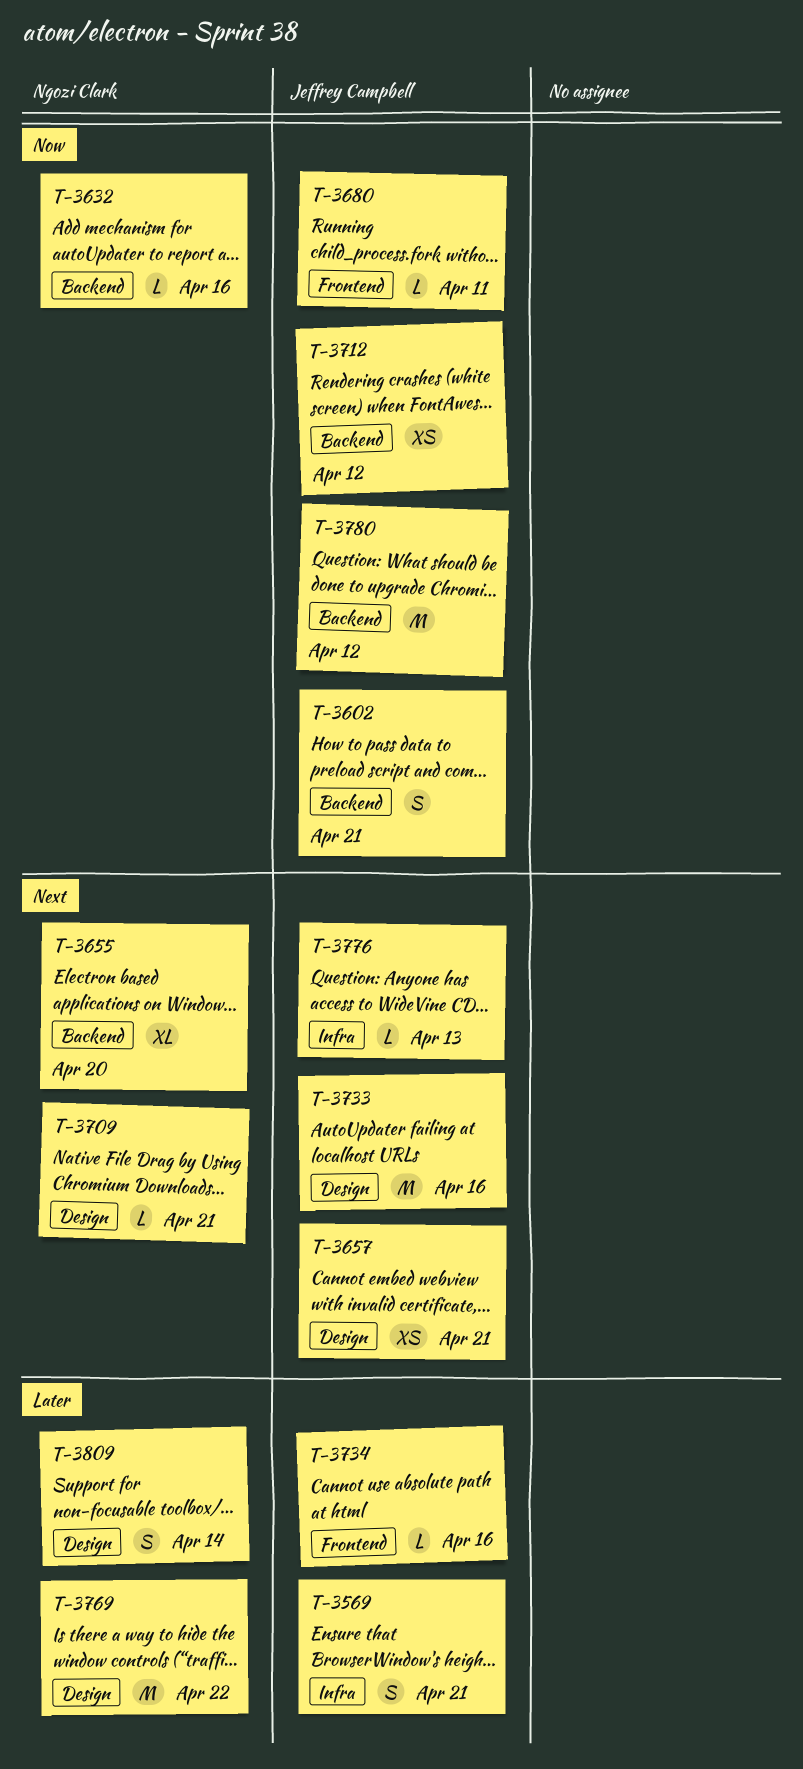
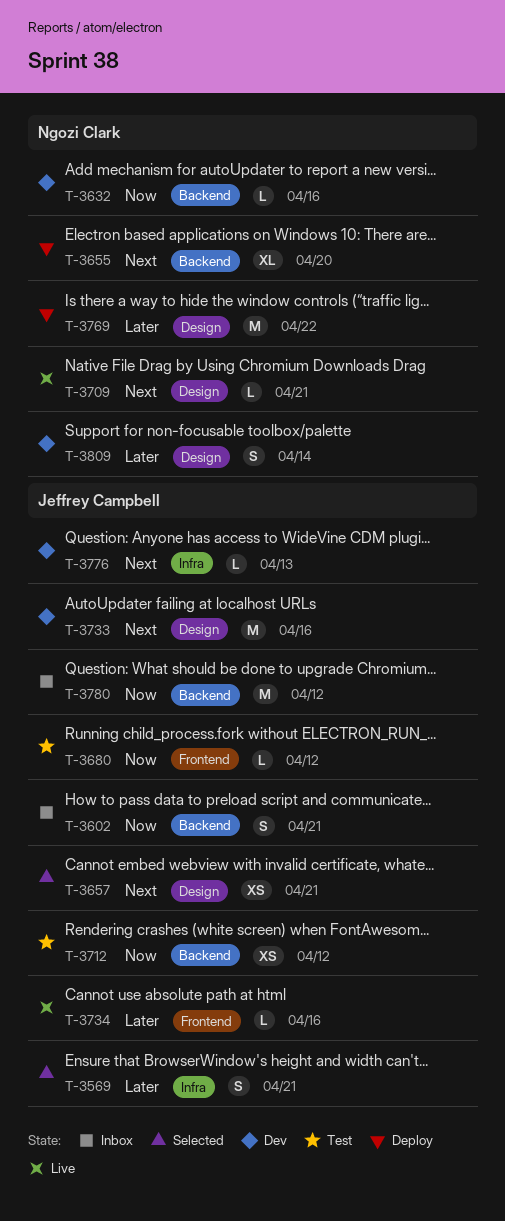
T-3680, due: Apr 11 -> Apr 12

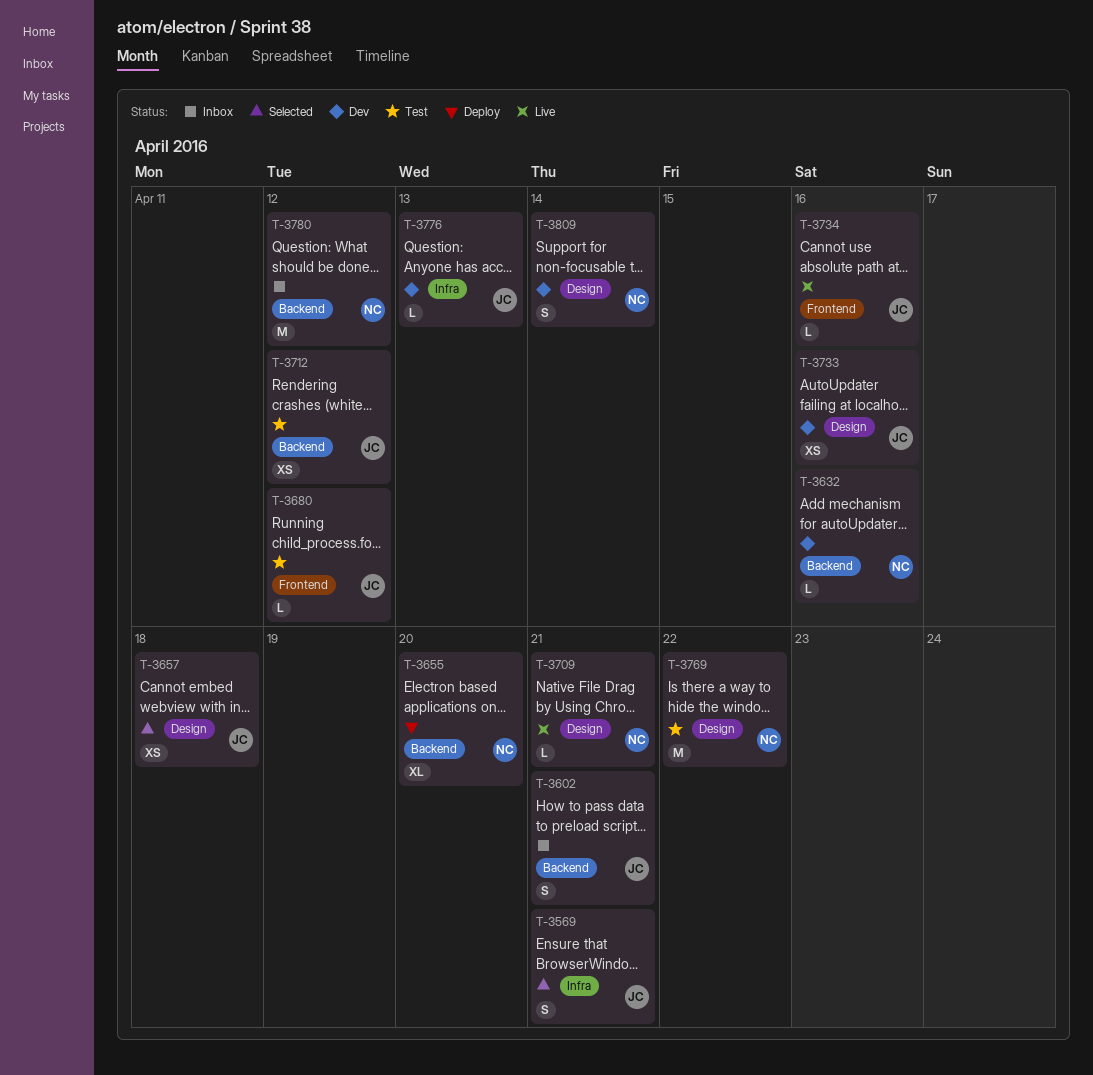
T-3657, due: Apr 21 -> Apr 18
T-3733, estimate: M -> XS
T-3769, status: Deploy -> Test
T-3780, owner: Jeffrey Campbell -> Ngozi Clark

